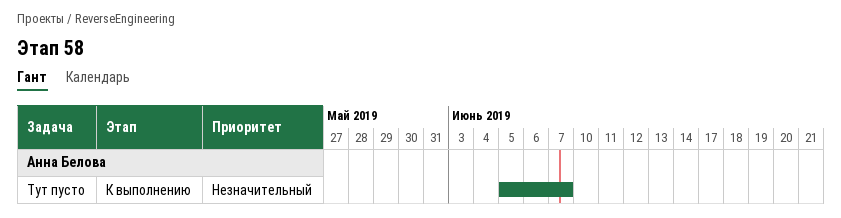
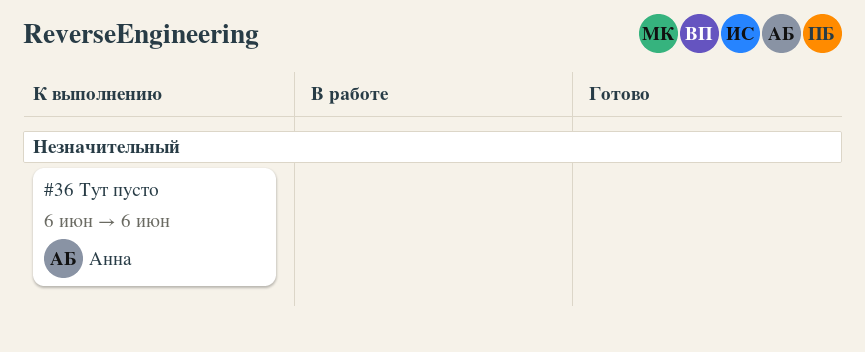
Тут пусто, start: Jun 5 -> Jun 6
Тут пусто, due: Jun 7 -> Jun 6

